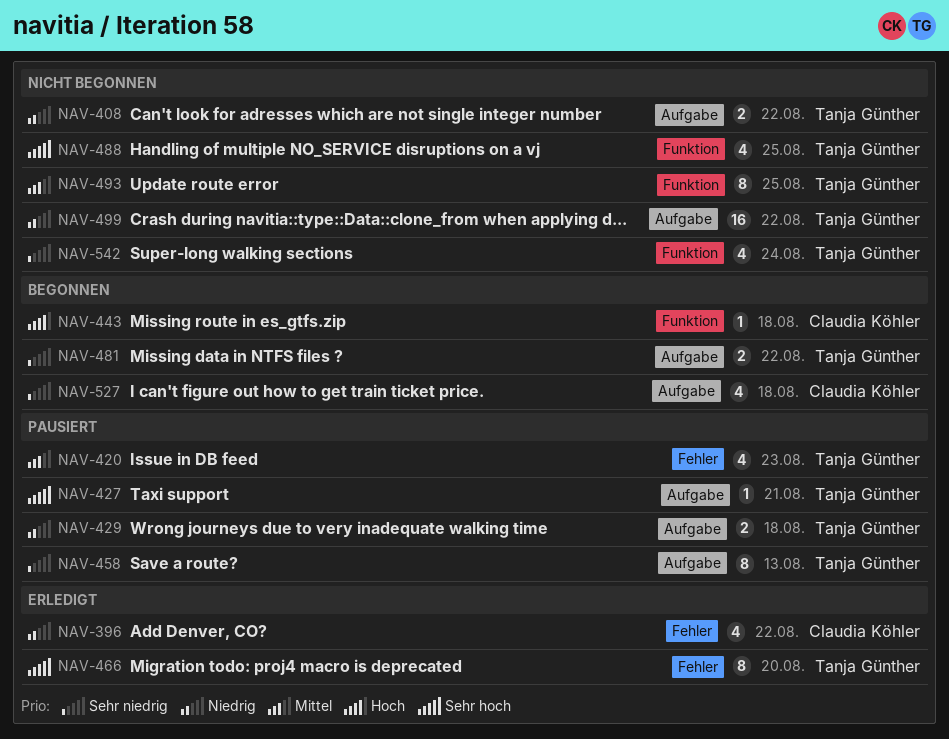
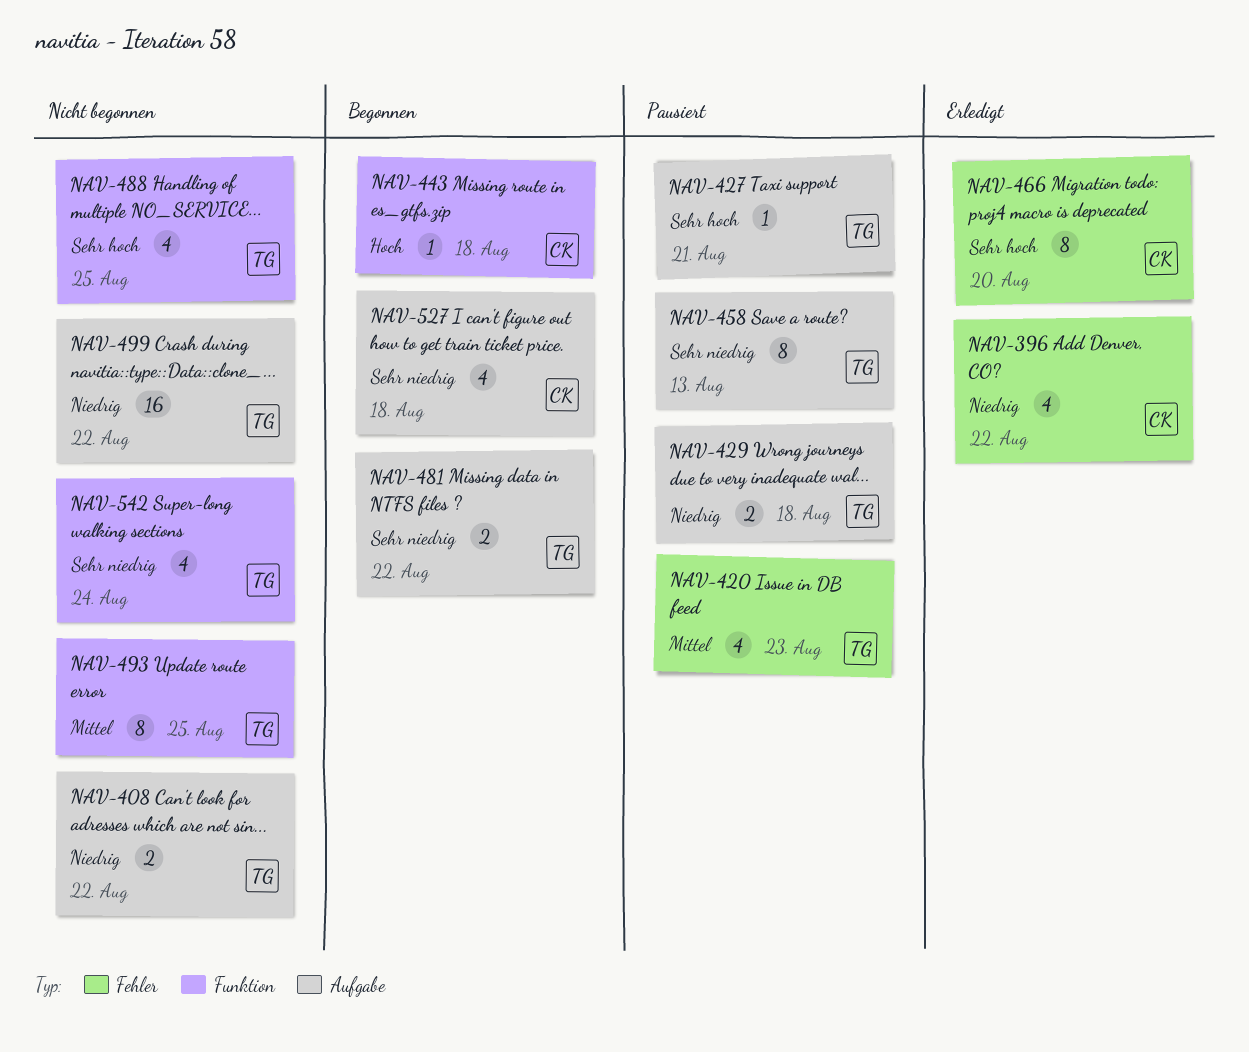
NAV-466, owner: Tanja Günther -> Claudia Köhler

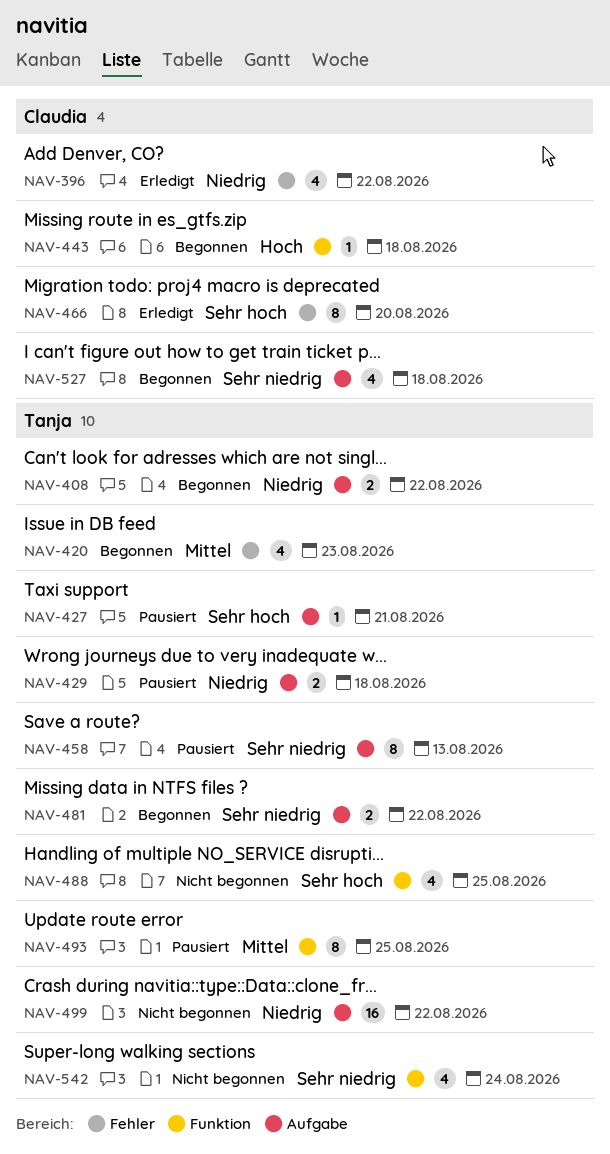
NAV-408, status: Nicht begonnen -> Begonnen
NAV-420, status: Pausiert -> Begonnen
NAV-493, status: Nicht begonnen -> Pausiert

